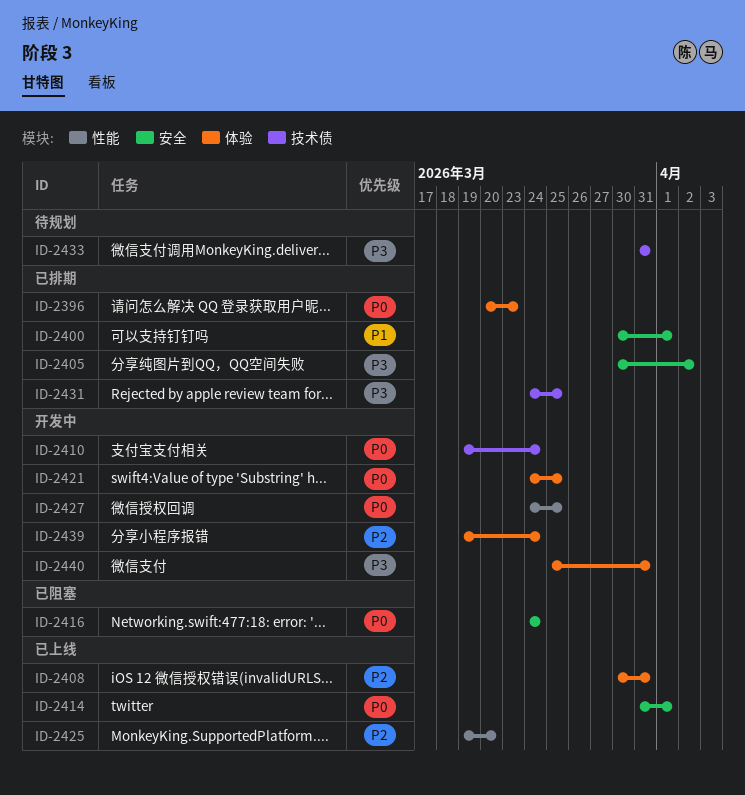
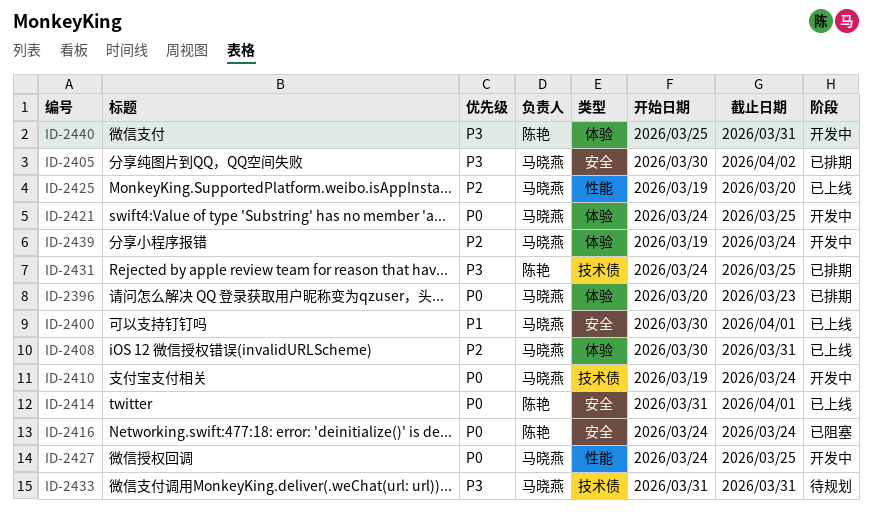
ID-2400, status: 已排期 -> 已上线

